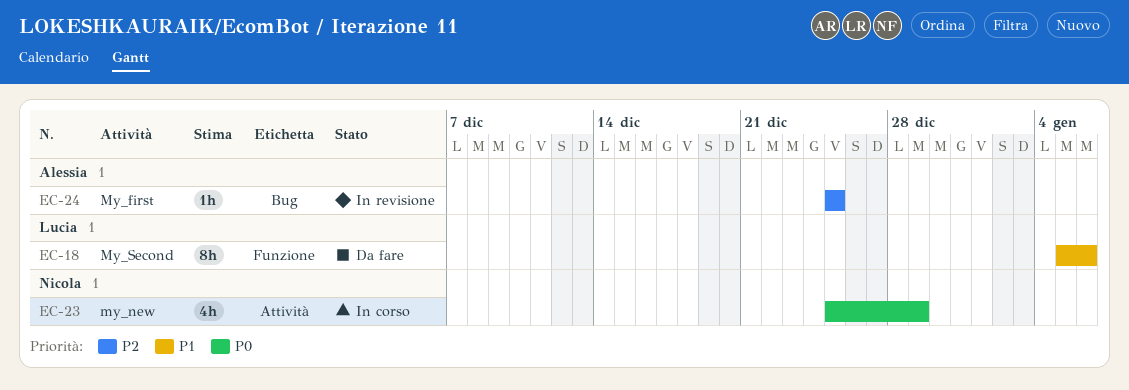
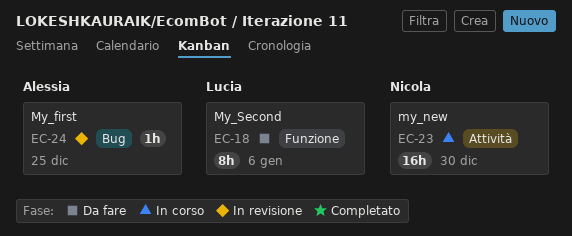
EC-23, estimate: 4h -> 16h
EC-23, due: Dec 29 -> Dec 30

